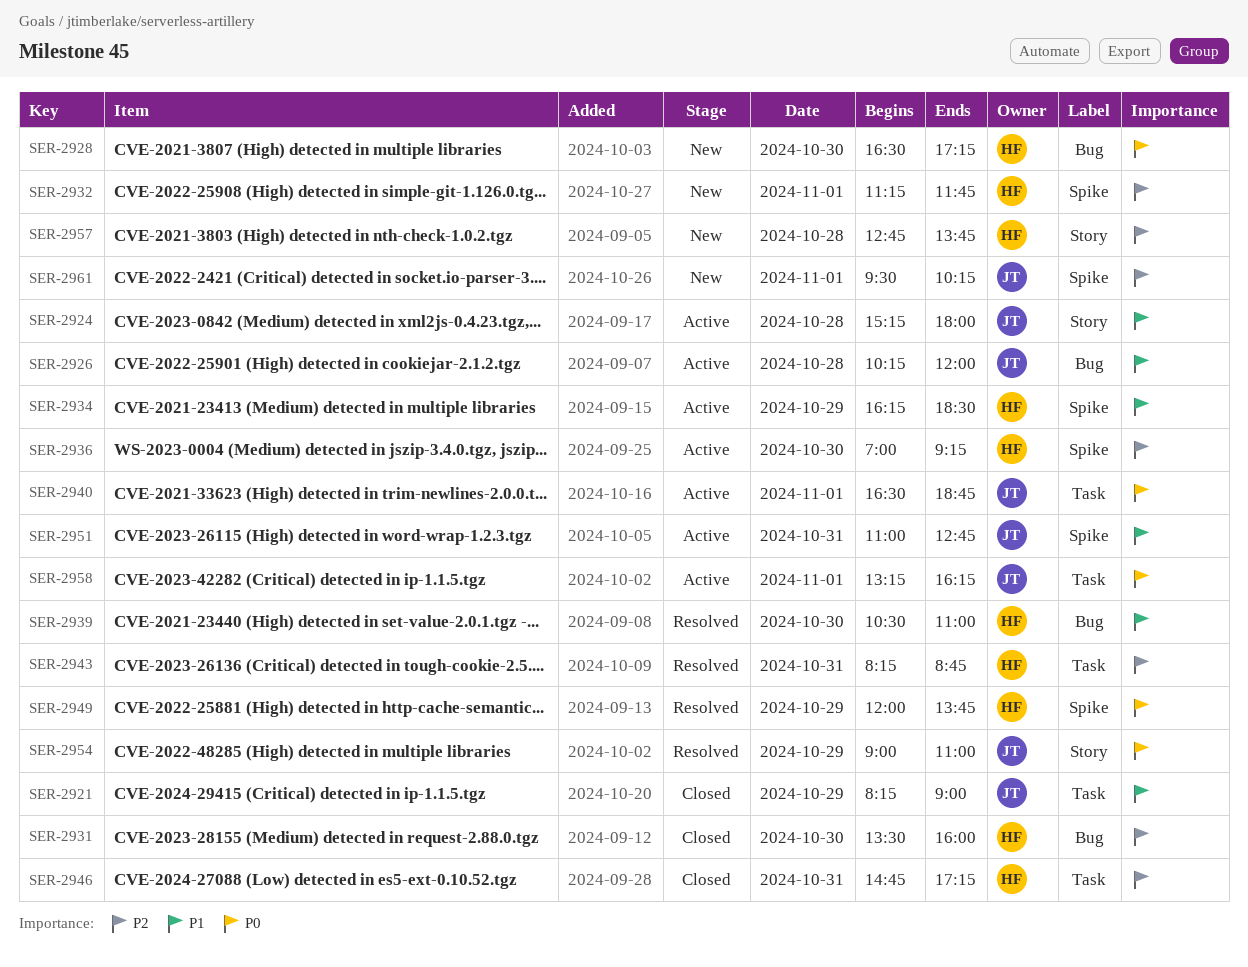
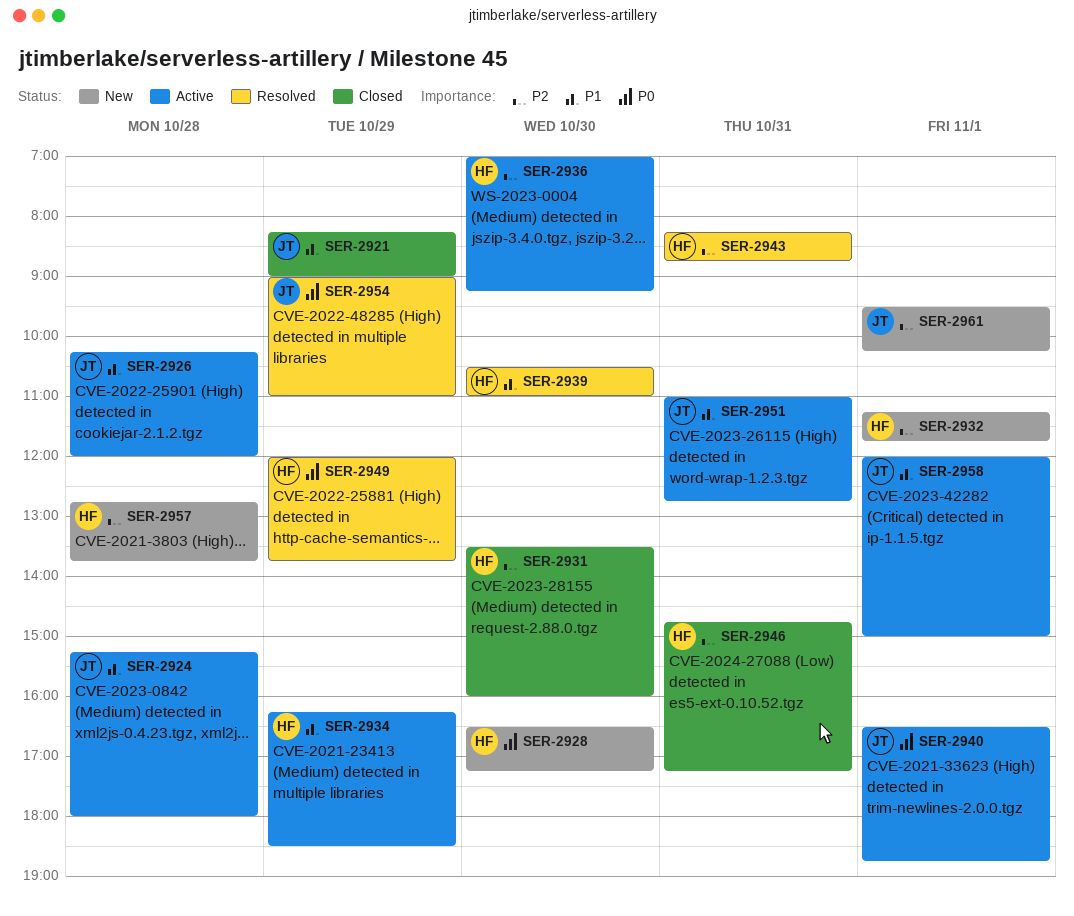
SER-2958, priority: P0 -> P1
SER-2958, begins: 13:15 -> 12:00
SER-2958, ends: 16:15 -> 15:00

